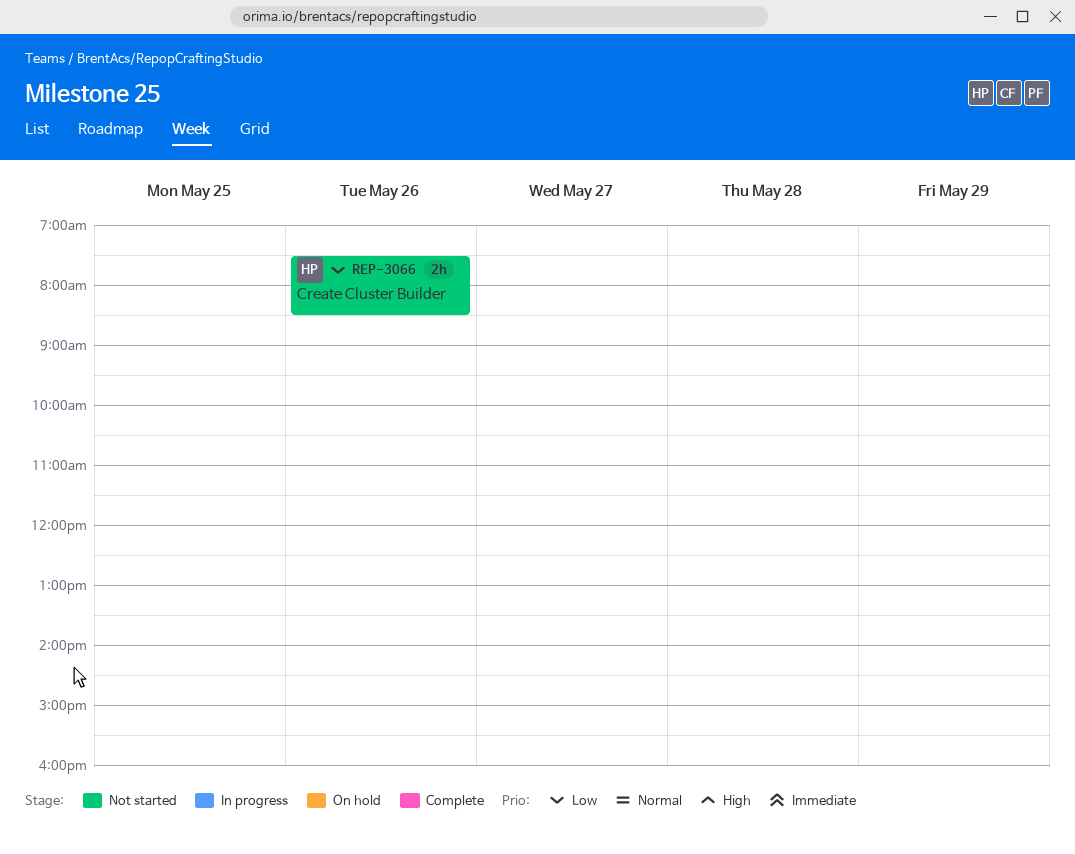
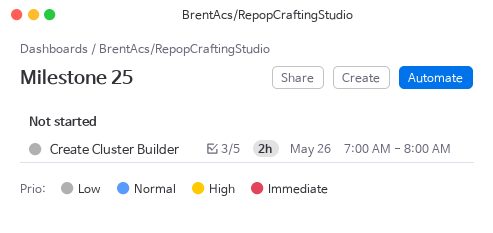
Create Cluster Builder, begins: 07:30 -> 07:00
Create Cluster Builder, ends: 08:30 -> 08:00

